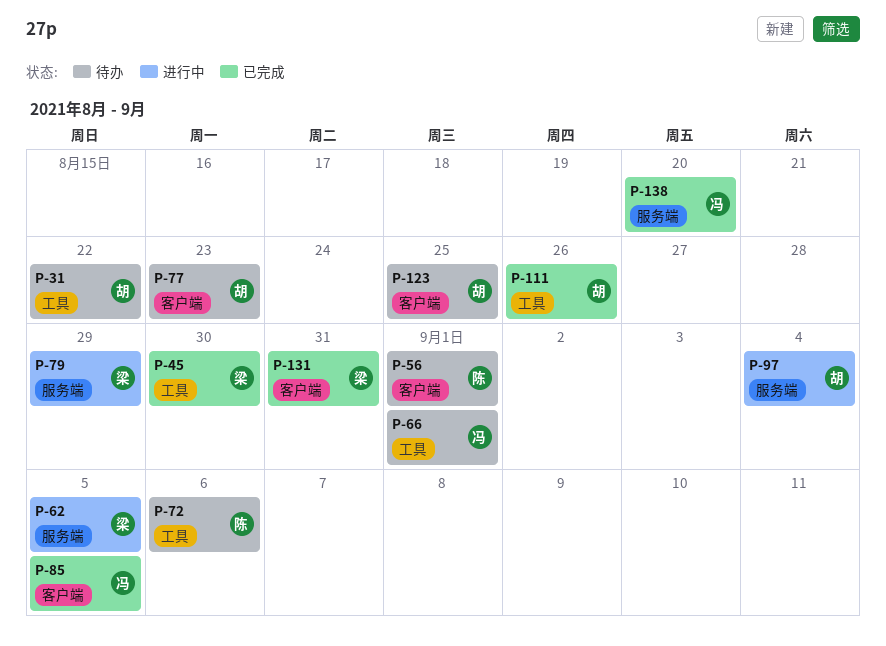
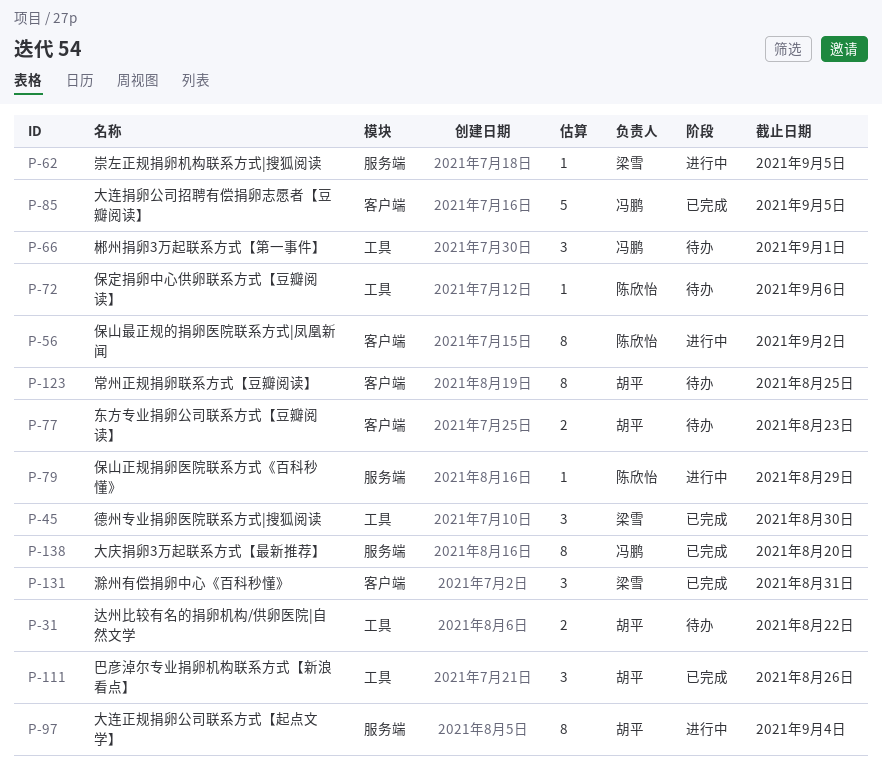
P-56, status: 待办 -> 进行中
P-56, due: Sep 1 -> Sep 2
P-79, owner: 梁雪 -> 陈欣怡

